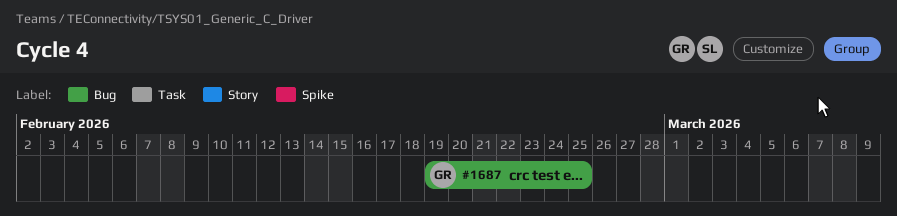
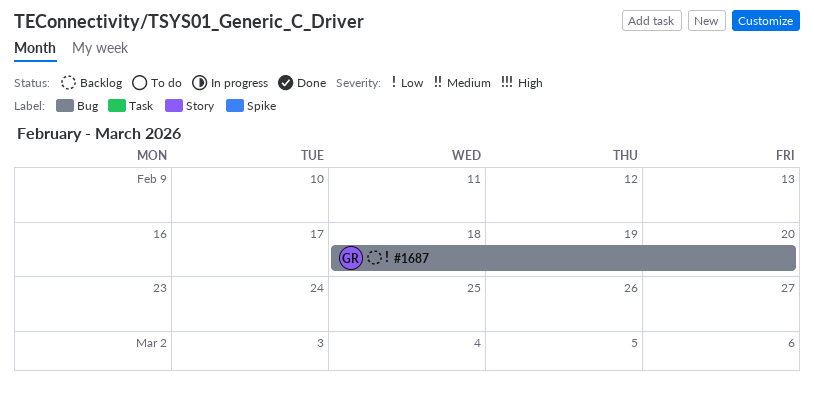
#1687, start: Feb 19 -> Feb 18
#1687, due: Feb 25 -> Feb 20

